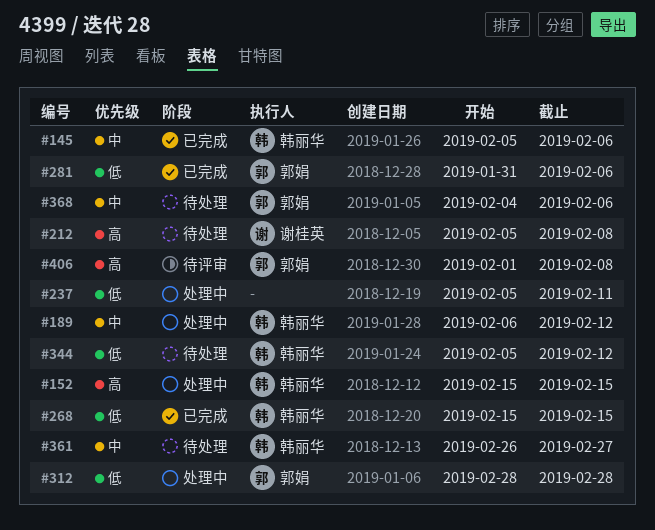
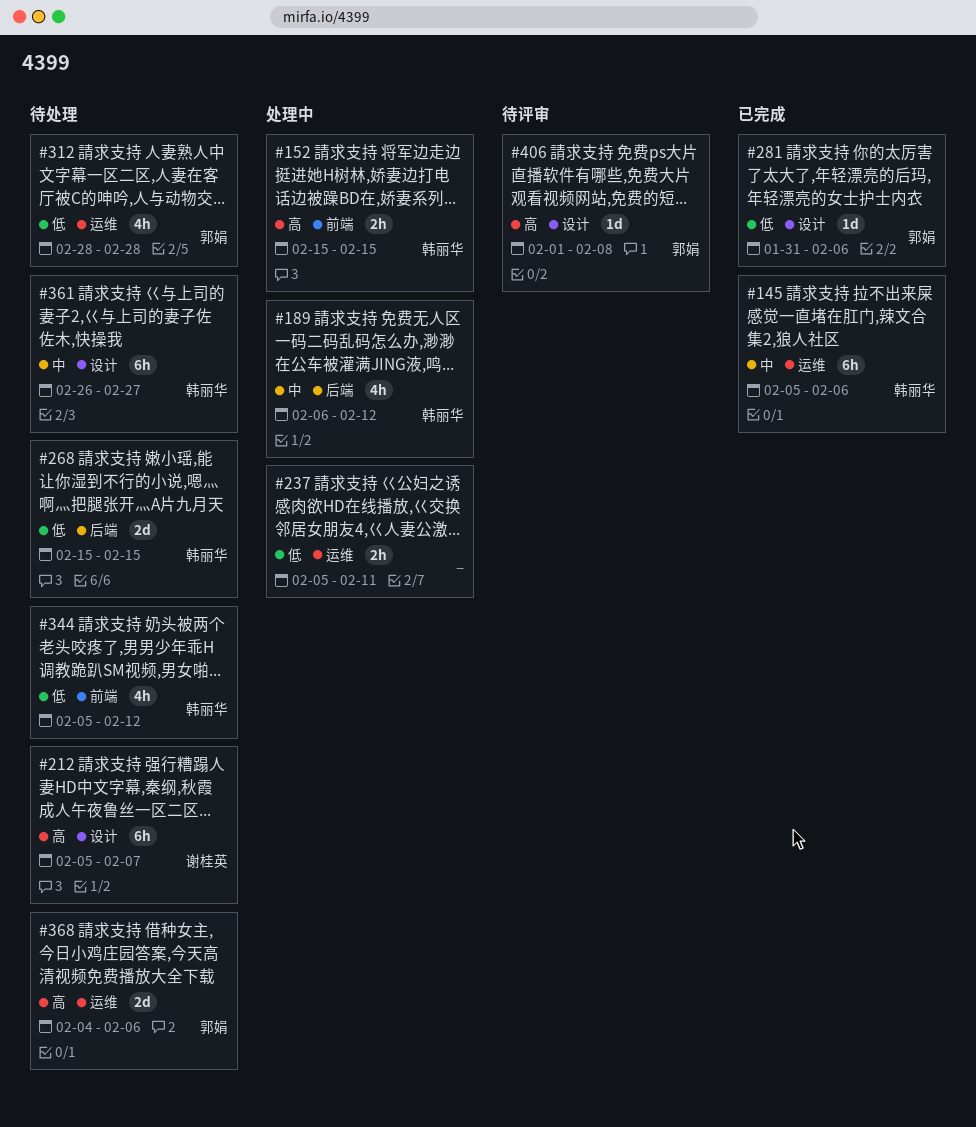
#212, due: Feb 8 -> Feb 7
#268, status: 已完成 -> 待处理
#312, status: 处理中 -> 待处理
#368, priority: 中 -> 高

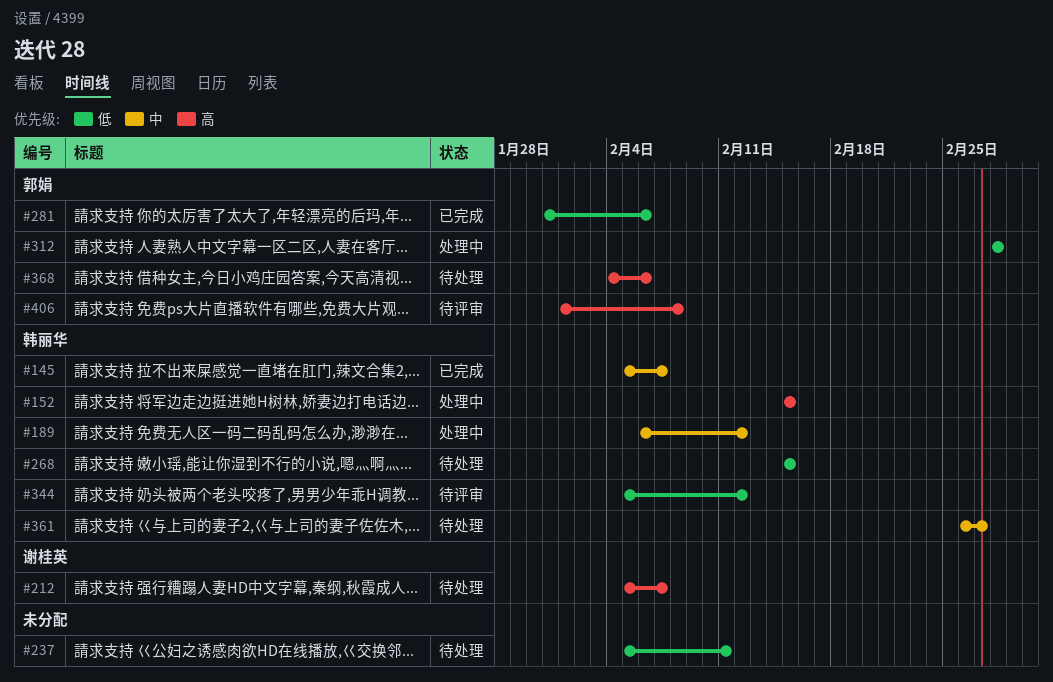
#145, due: Feb 6 -> Feb 7
#237, status: 处理中 -> 待处理
#312, status: 待处理 -> 处理中
#344, status: 待处理 -> 待评审

